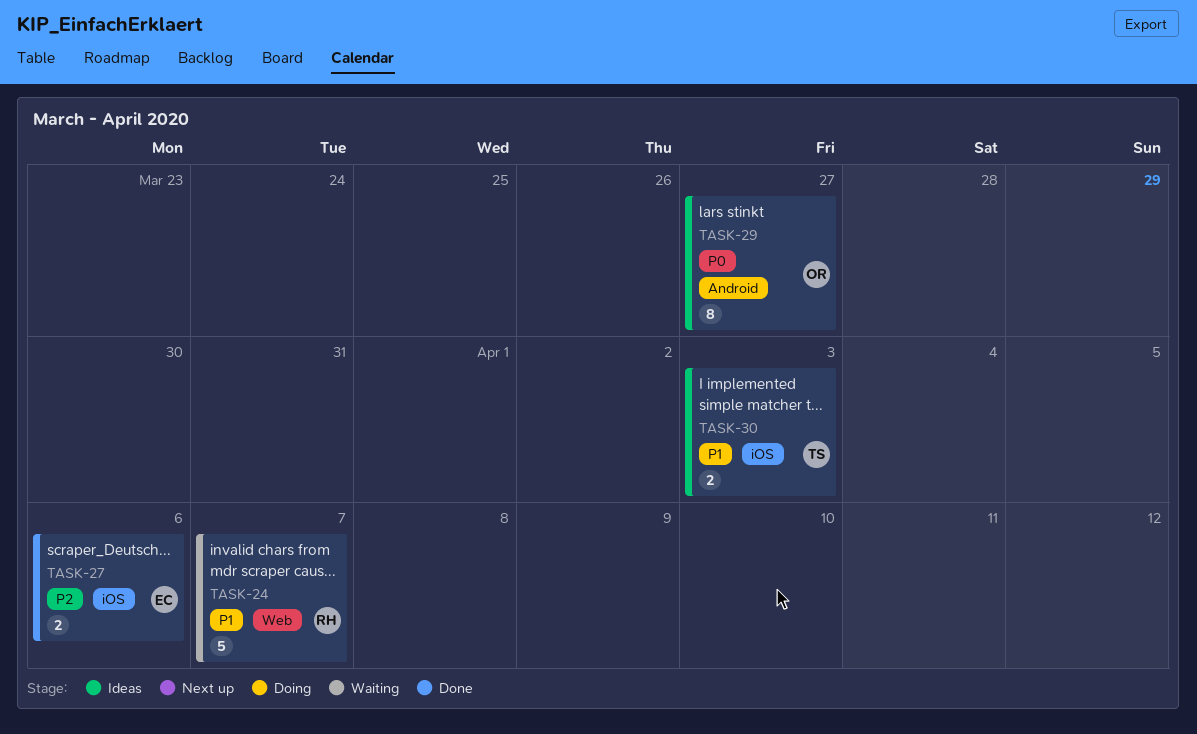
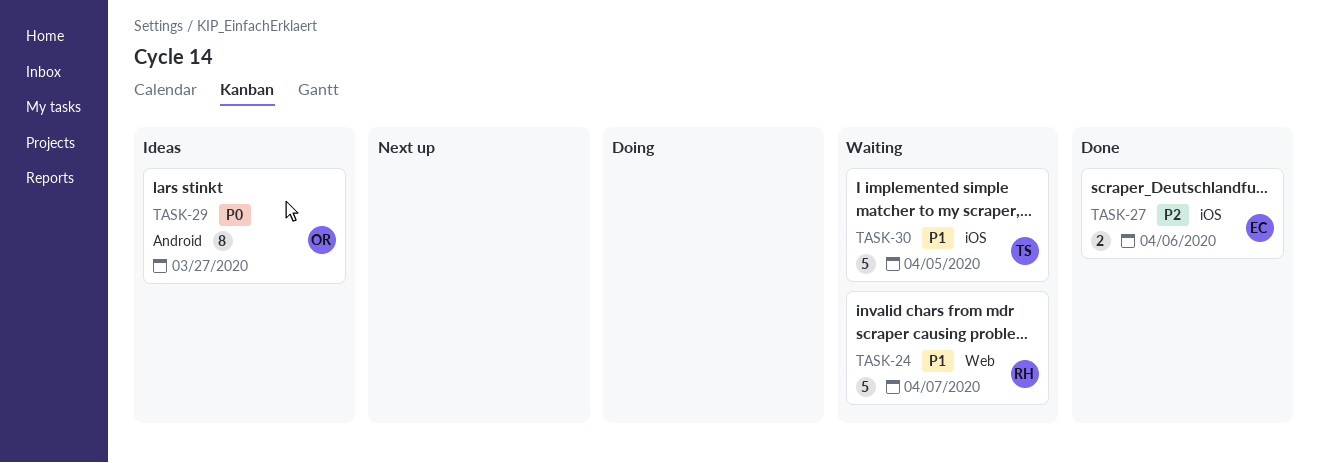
TASK-30, status: Ideas -> Waiting
TASK-30, estimate: 2 -> 5
TASK-30, due: Apr 3 -> Apr 5

